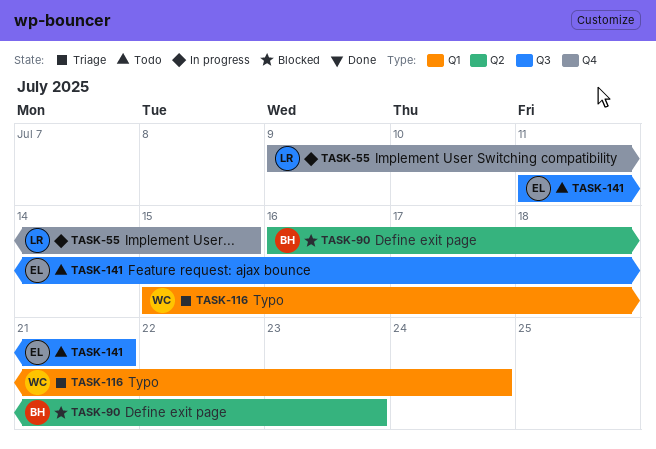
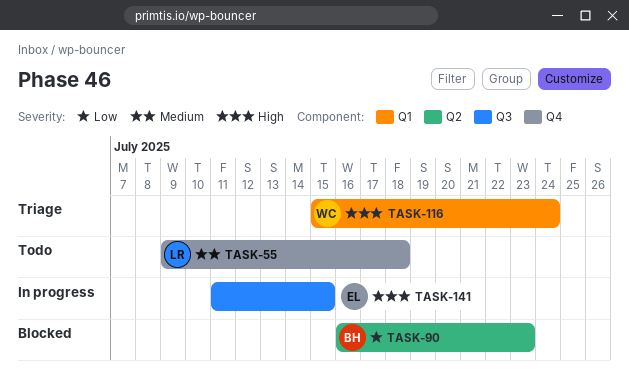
TASK-55, status: In progress -> Todo
TASK-55, due: Jul 15 -> Jul 18
TASK-141, status: Todo -> In progress
TASK-141, due: Jul 21 -> Jul 15

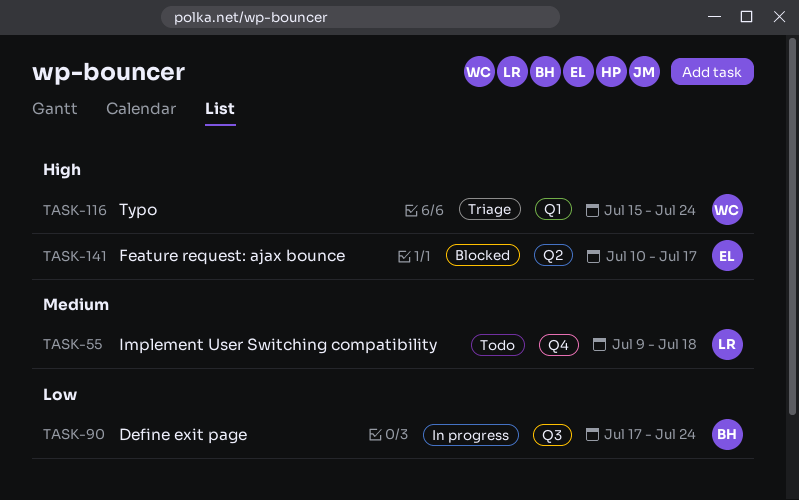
TASK-90, status: Blocked -> In progress
TASK-90, label: Q2 -> Q3
TASK-90, start: Jul 16 -> Jul 17
TASK-90, due: Jul 23 -> Jul 24
TASK-141, status: In progress -> Blocked
TASK-141, label: Q3 -> Q2
TASK-141, start: Jul 11 -> Jul 10
TASK-141, due: Jul 15 -> Jul 17

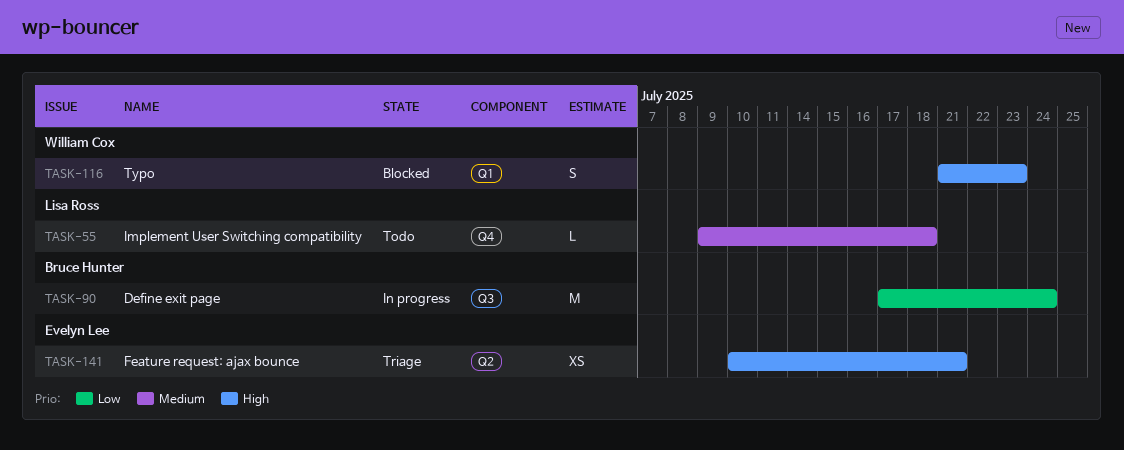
TASK-116, status: Triage -> Blocked
TASK-116, start: Jul 15 -> Jul 21
TASK-116, due: Jul 24 -> Jul 23
TASK-141, status: Blocked -> Triage
TASK-141, due: Jul 17 -> Jul 21

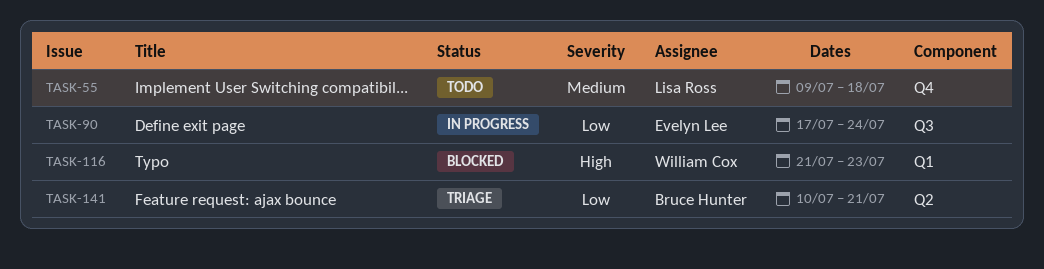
TASK-90, owner: Bruce Hunter -> Evelyn Lee
TASK-141, owner: Evelyn Lee -> Bruce Hunter
TASK-141, priority: High -> Low

